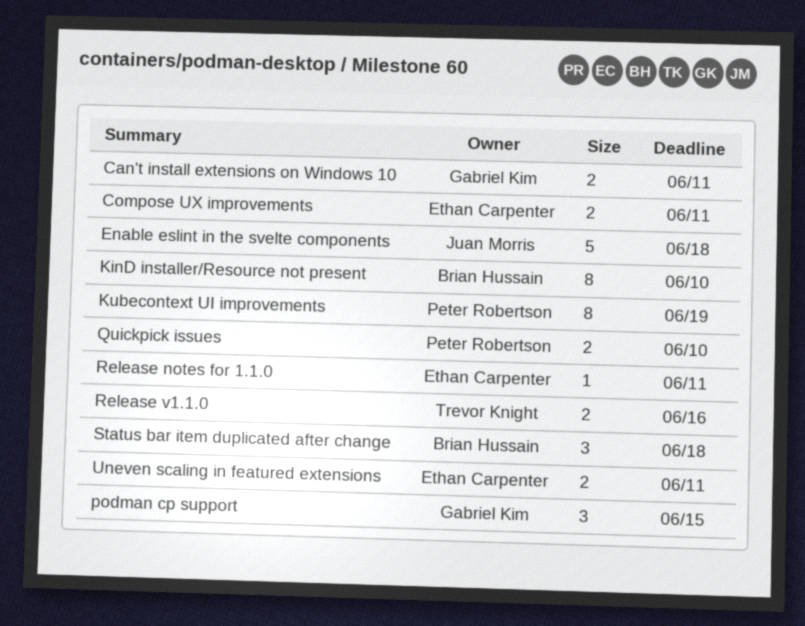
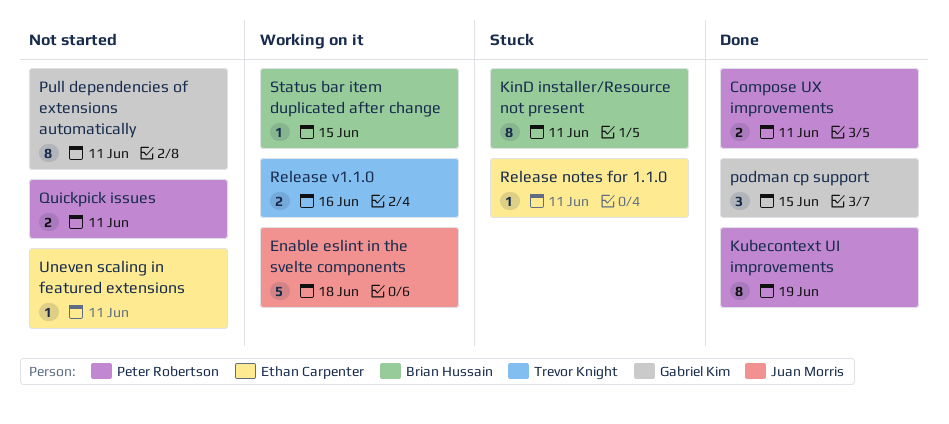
Can't install extensions on Windows 10: present -> none
Compose UX improvements, owner: Ethan Carpenter -> Peter Robertson
KinD installer/Resource not present, due: Jun 10 -> Jun 11
Pull dependencies of extensions automatically: none -> present
Quickpick issues, due: Jun 10 -> Jun 11
Status bar item duplicated after change, estimate: 3 -> 1
Status bar item duplicated after change, due: Jun 18 -> Jun 15
Uneven scaling in featured extensions, estimate: 2 -> 1

